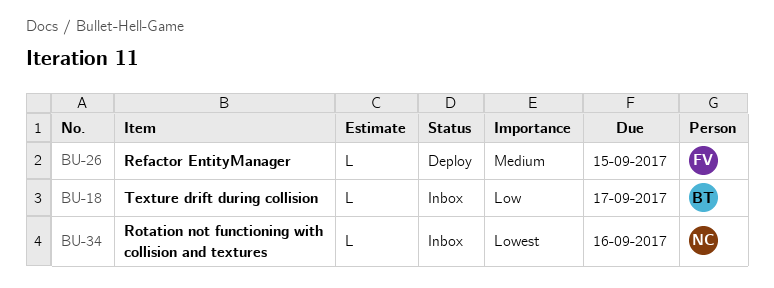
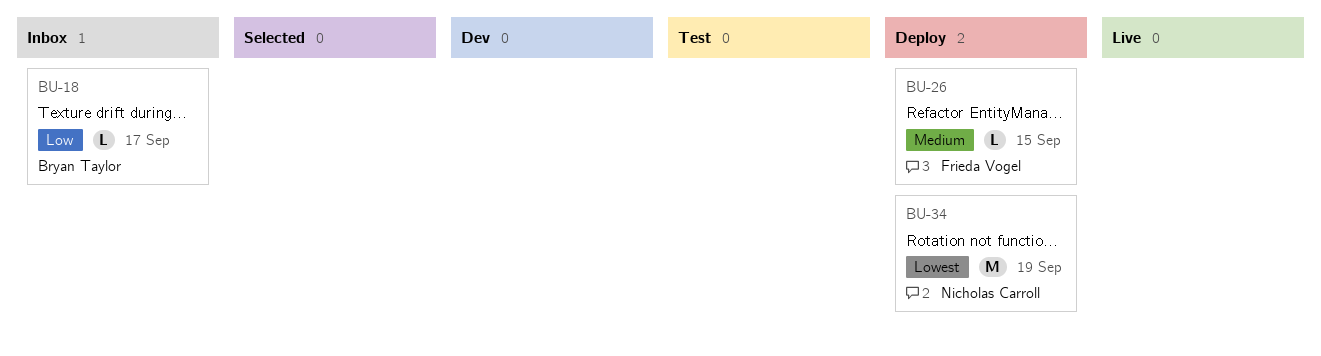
BU-34, status: Inbox -> Deploy
BU-34, estimate: L -> M
BU-34, due: Sep 16 -> Sep 19

